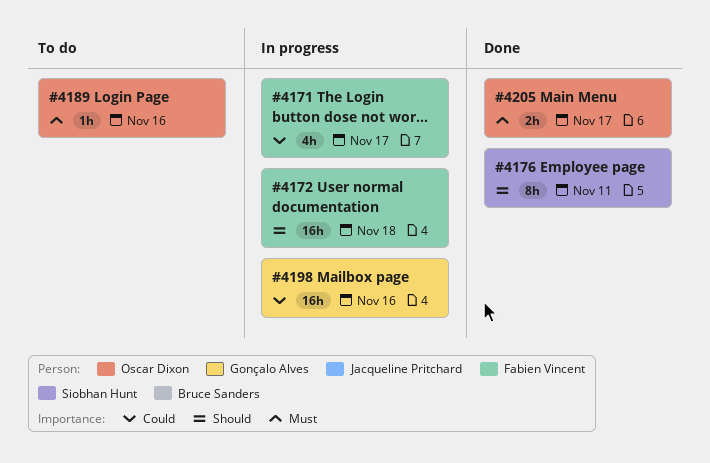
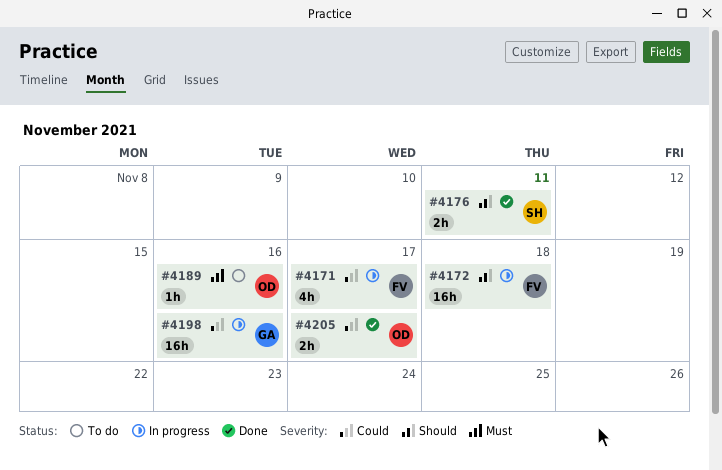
#4176, estimate: 8h -> 2h
#4205, priority: Must -> Could

